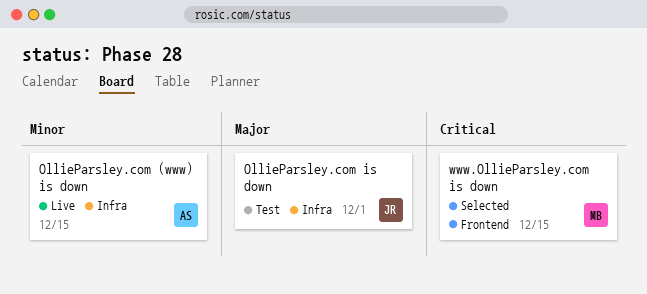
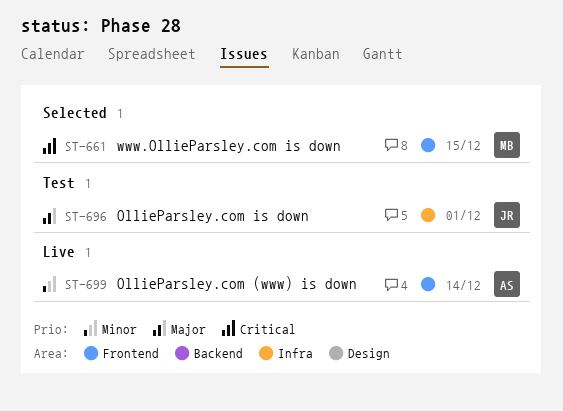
OllieParsley.com (www) is down, label: Infra -> Frontend
OllieParsley.com (www) is down, due: Dec 15 -> Dec 14

